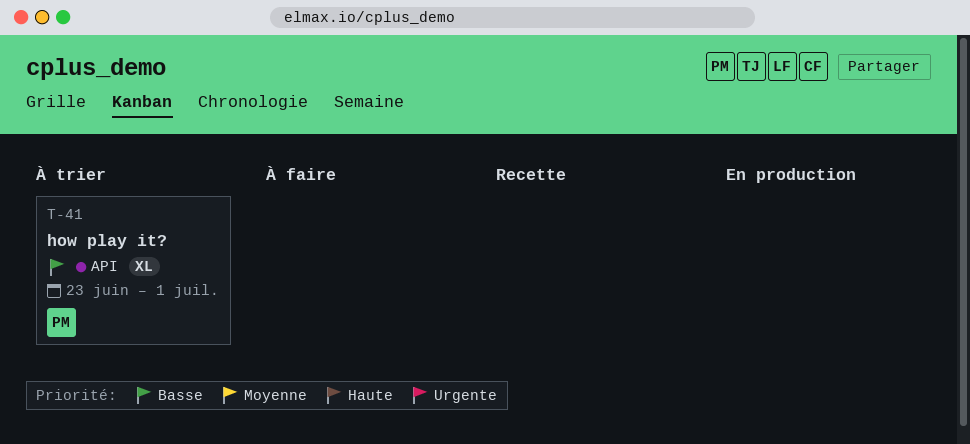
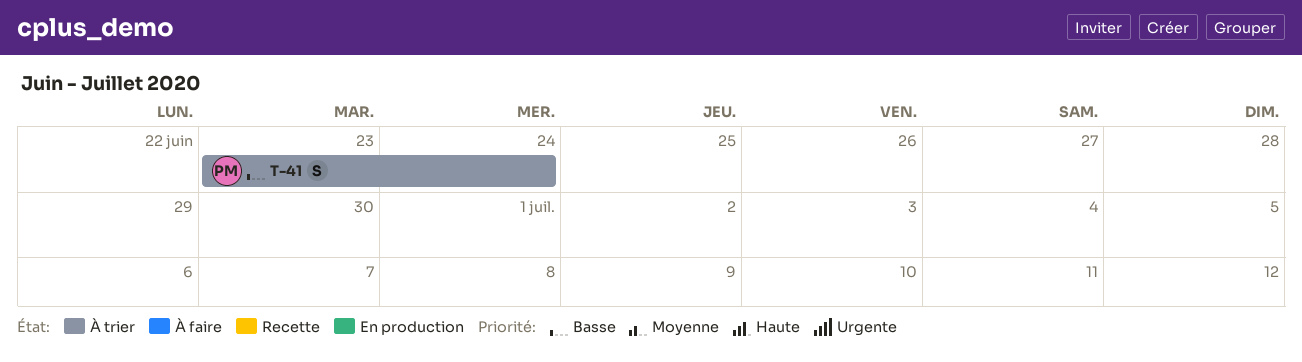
T-41, estimate: XL -> S
T-41, due: Jul 1 -> Jun 24

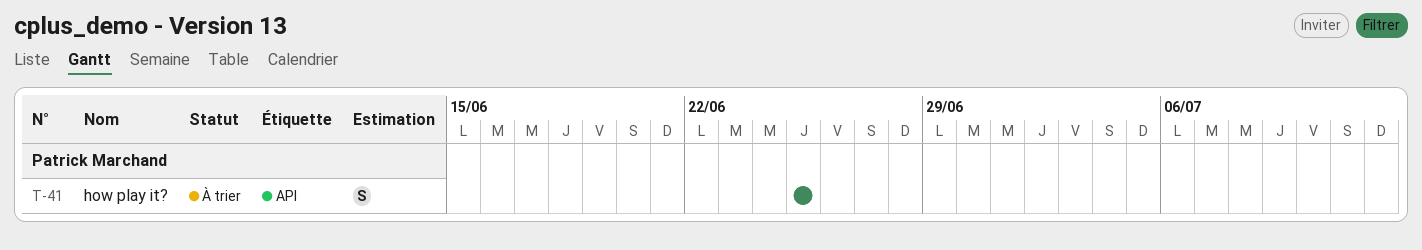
T-41, start: Jun 23 -> Jun 25
T-41, due: Jun 24 -> Jun 25

